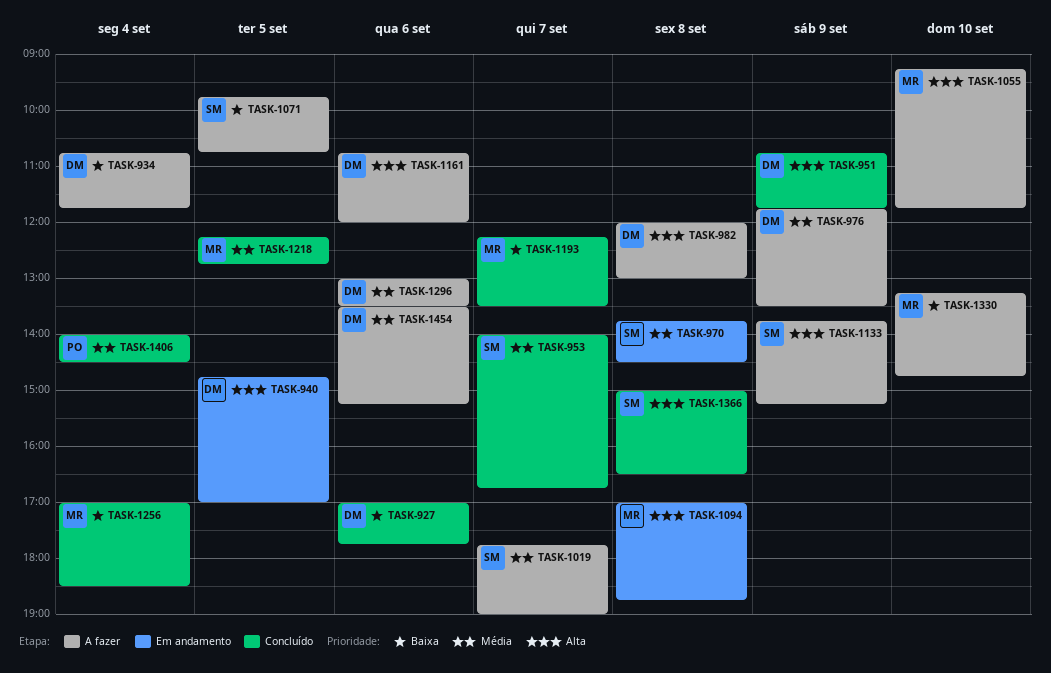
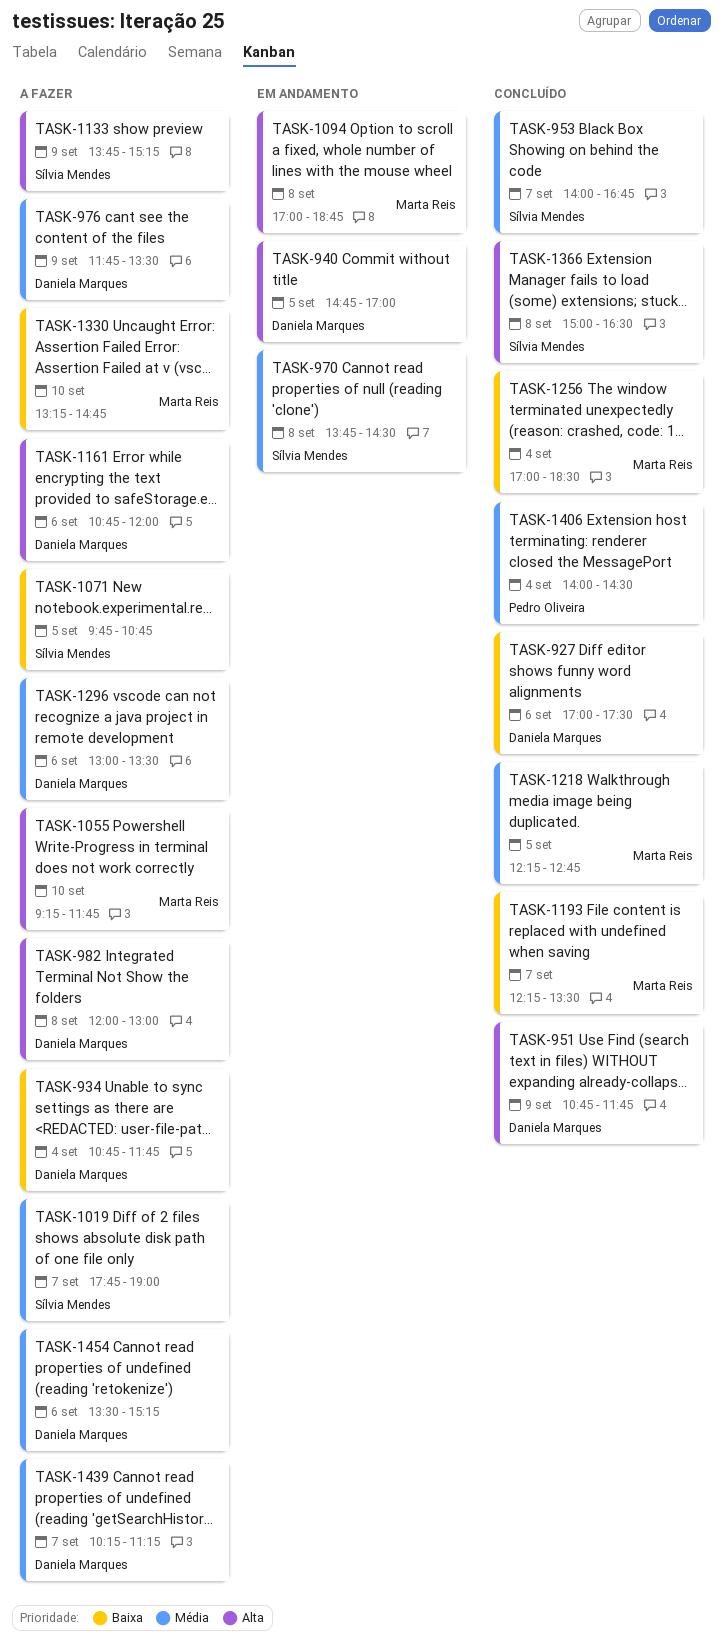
TASK-927, ends: 17:45 -> 17:30
TASK-1439: none -> present

